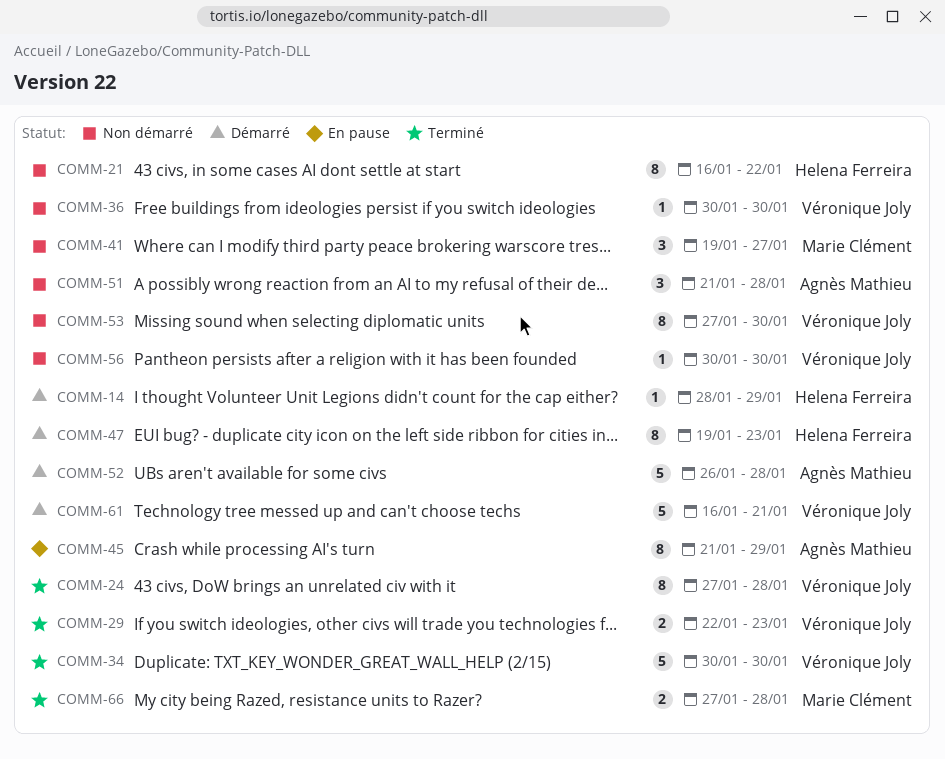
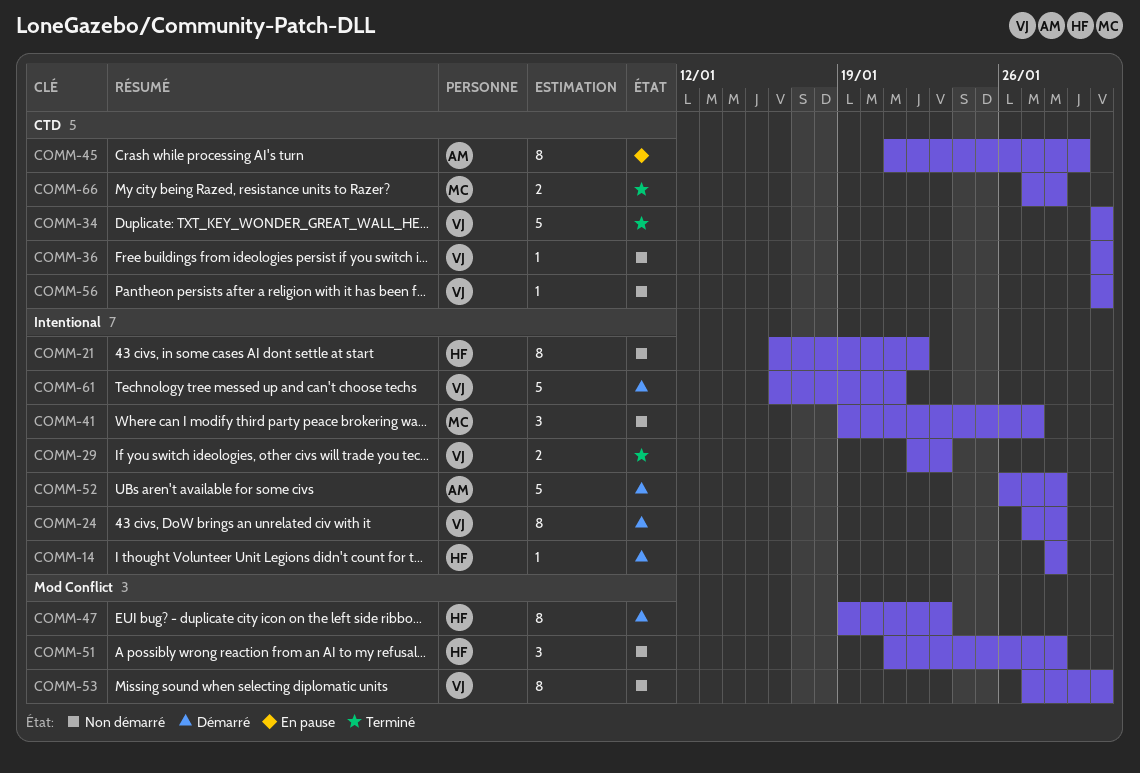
COMM-14, due: Jan 29 -> Jan 28
COMM-24, status: Terminé -> Démarré
COMM-51, owner: Agnès Mathieu -> Helena Ferreira

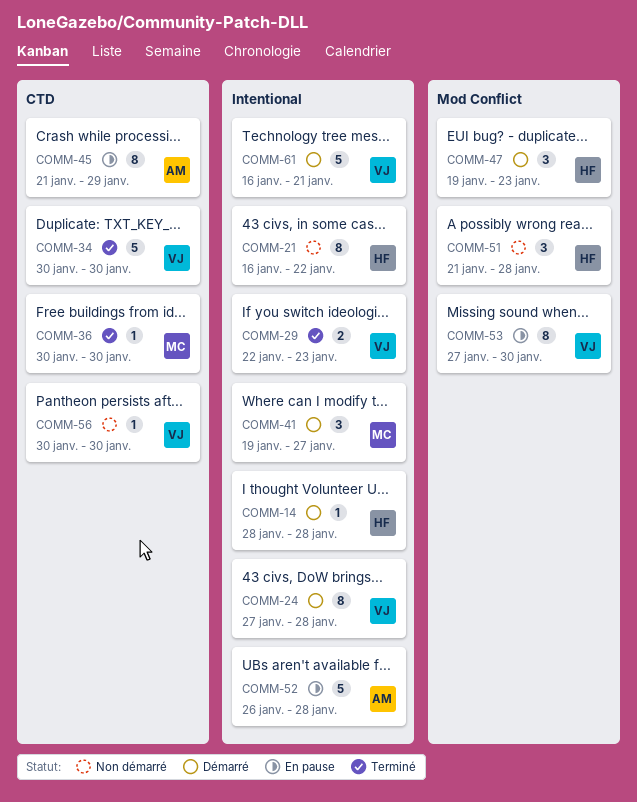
COMM-36, status: Non démarré -> Terminé
COMM-36, owner: VJ -> MC
COMM-41, status: Non démarré -> Démarré
COMM-47, estimate: 8 -> 3
COMM-52, status: Démarré -> En pause
COMM-53, status: Non démarré -> En pause
COMM-66: present -> none

